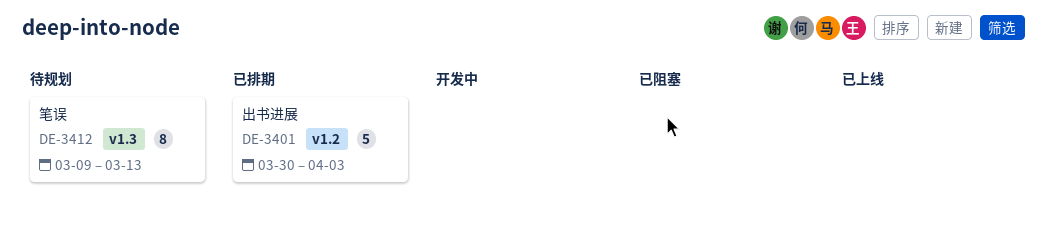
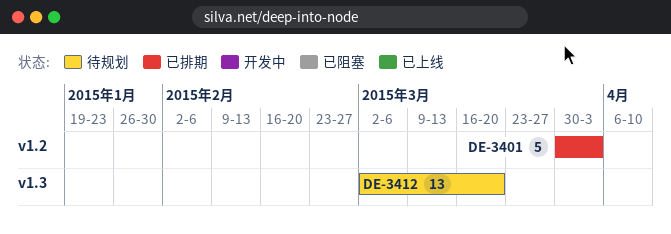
DE-3412, estimate: 8 -> 13
DE-3412, start: Mar 9 -> Mar 2
DE-3412, due: Mar 13 -> Mar 20

